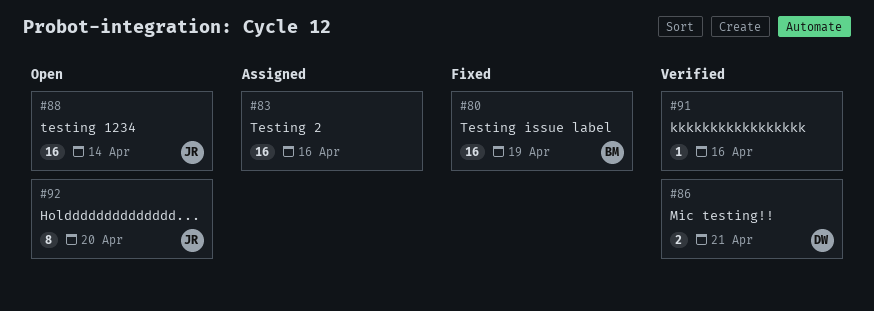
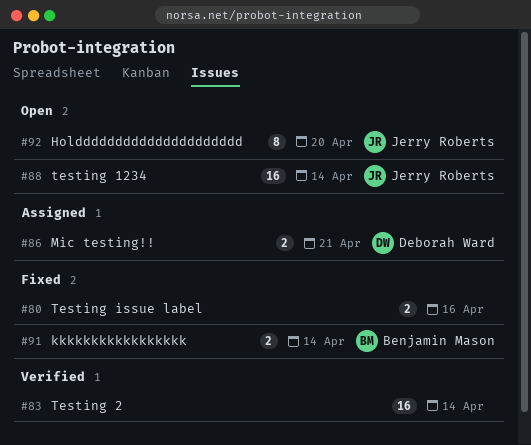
#80, owner: Benjamin Mason -> none
#80, estimate: 16 -> 2
#80, due: Apr 19 -> Apr 16
#83, status: Assigned -> Verified
#83, due: Apr 16 -> Apr 14
#86, status: Verified -> Assigned
#91, status: Verified -> Fixed
#91, owner: none -> Benjamin Mason
#91, estimate: 1 -> 2
#91, due: Apr 16 -> Apr 14

